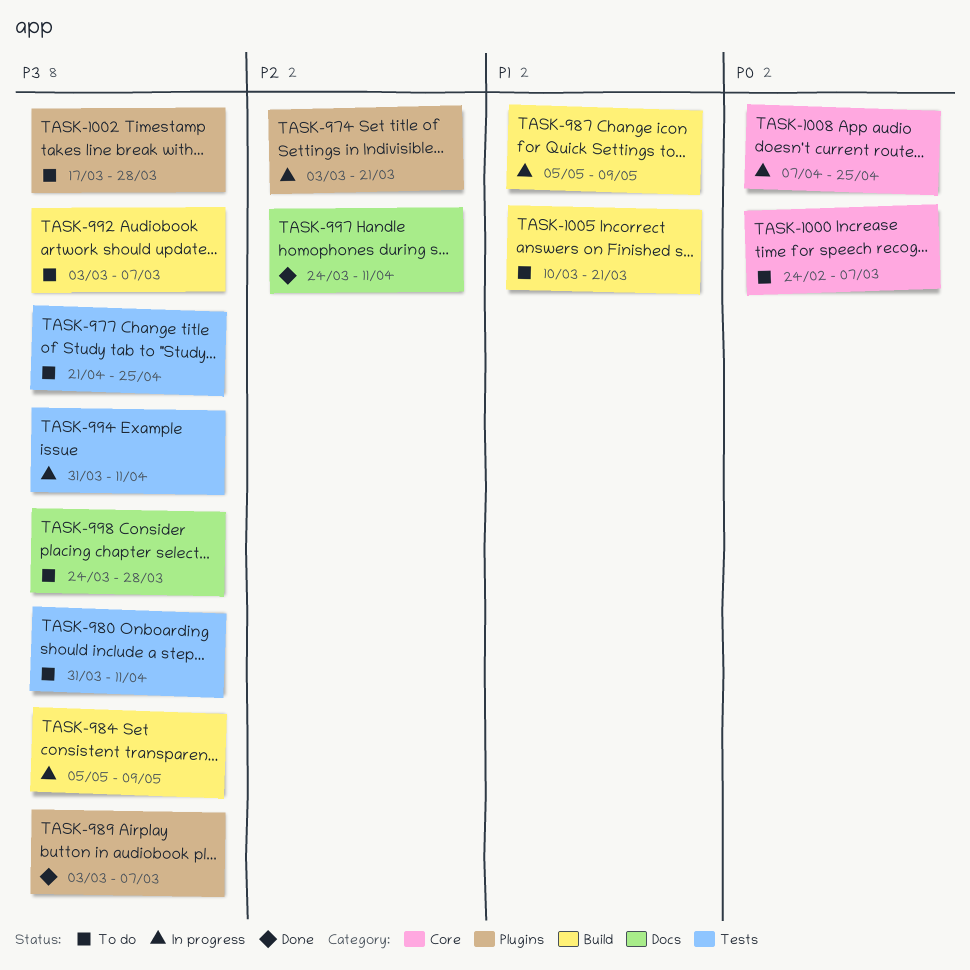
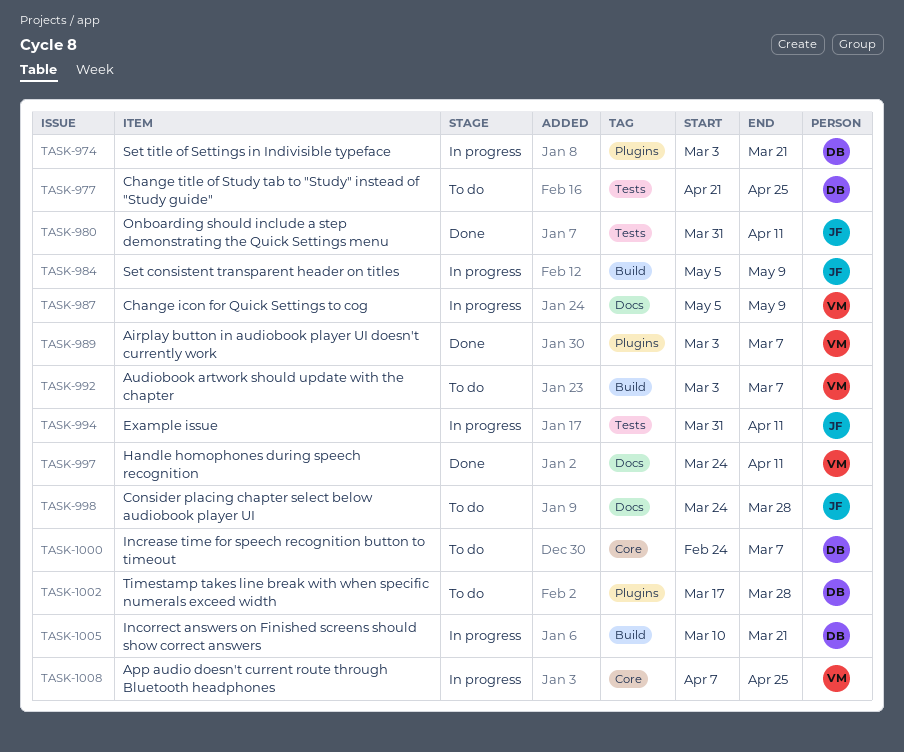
TASK-980, status: To do -> Done
TASK-987, label: Build -> Docs
TASK-1005, status: To do -> In progress

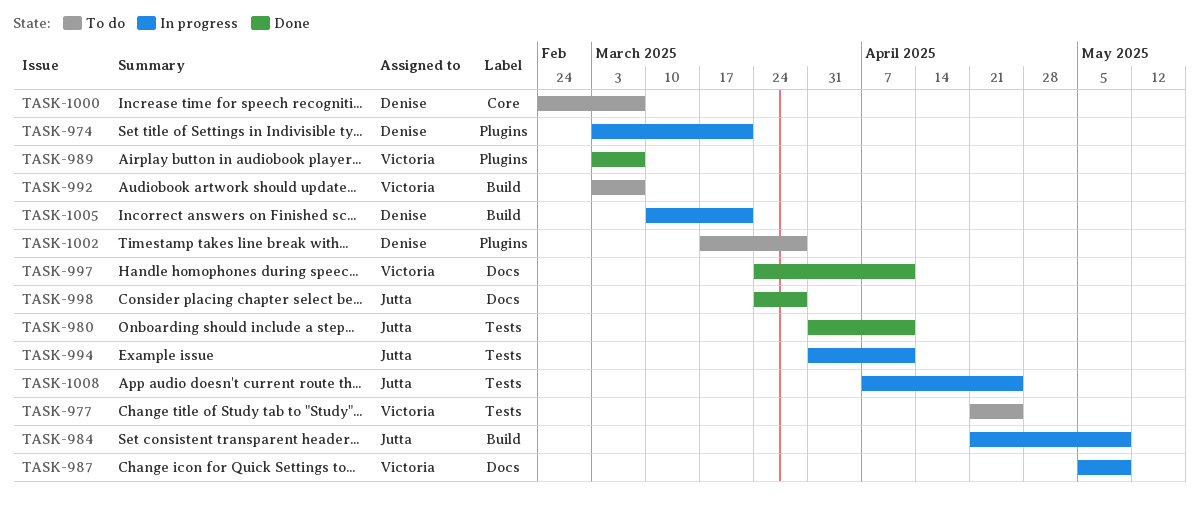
TASK-977, owner: Denise -> Victoria
TASK-984, start: May 5 -> Apr 21
TASK-998, status: To do -> Done
TASK-1008, owner: Victoria -> Jutta
TASK-1008, label: Core -> Tests

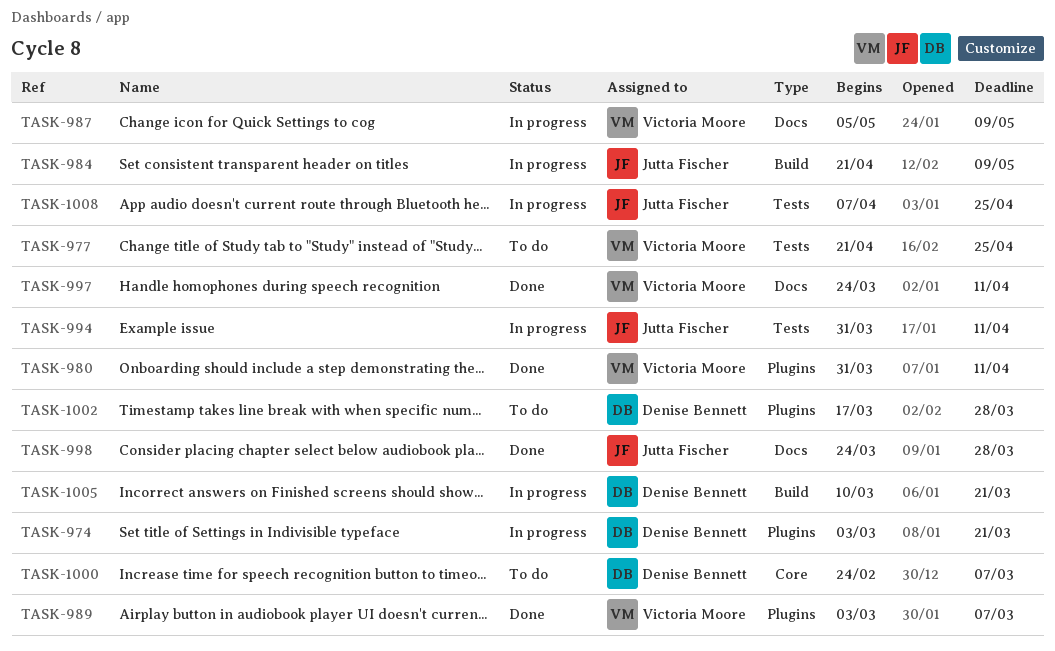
TASK-980, owner: Jutta Fischer -> Victoria Moore
TASK-980, label: Tests -> Plugins
TASK-992: present -> none

